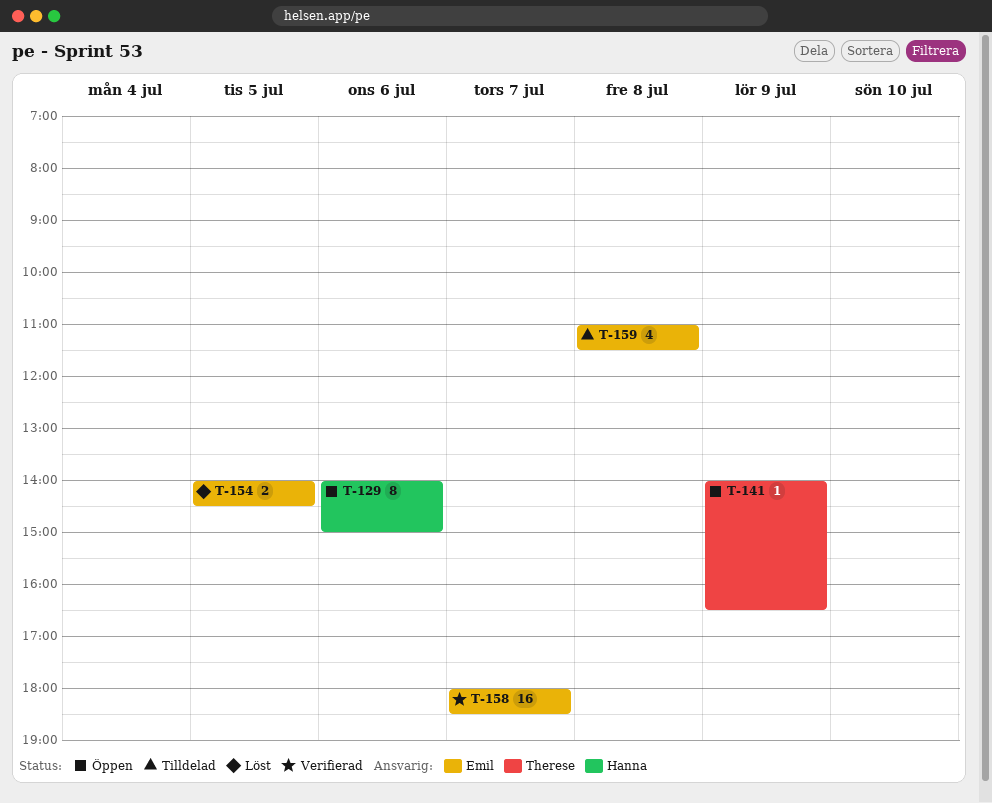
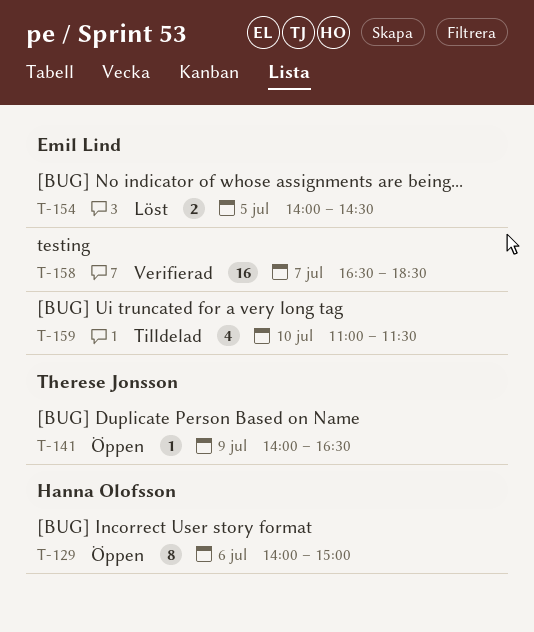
T-158, begins: 18:00 -> 16:30
T-159, day: Jul 8 -> Jul 10

